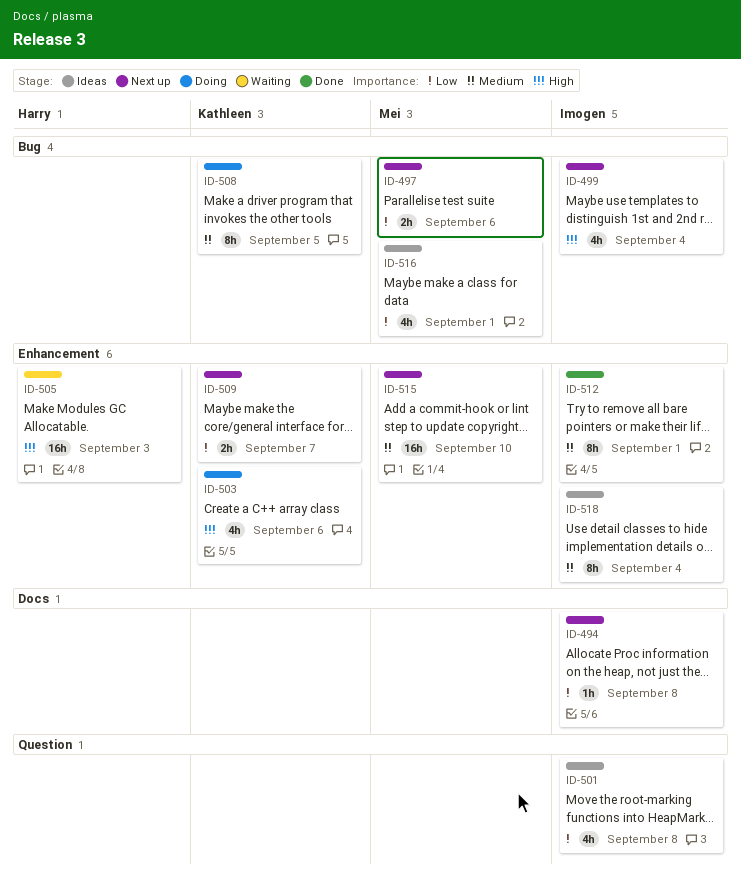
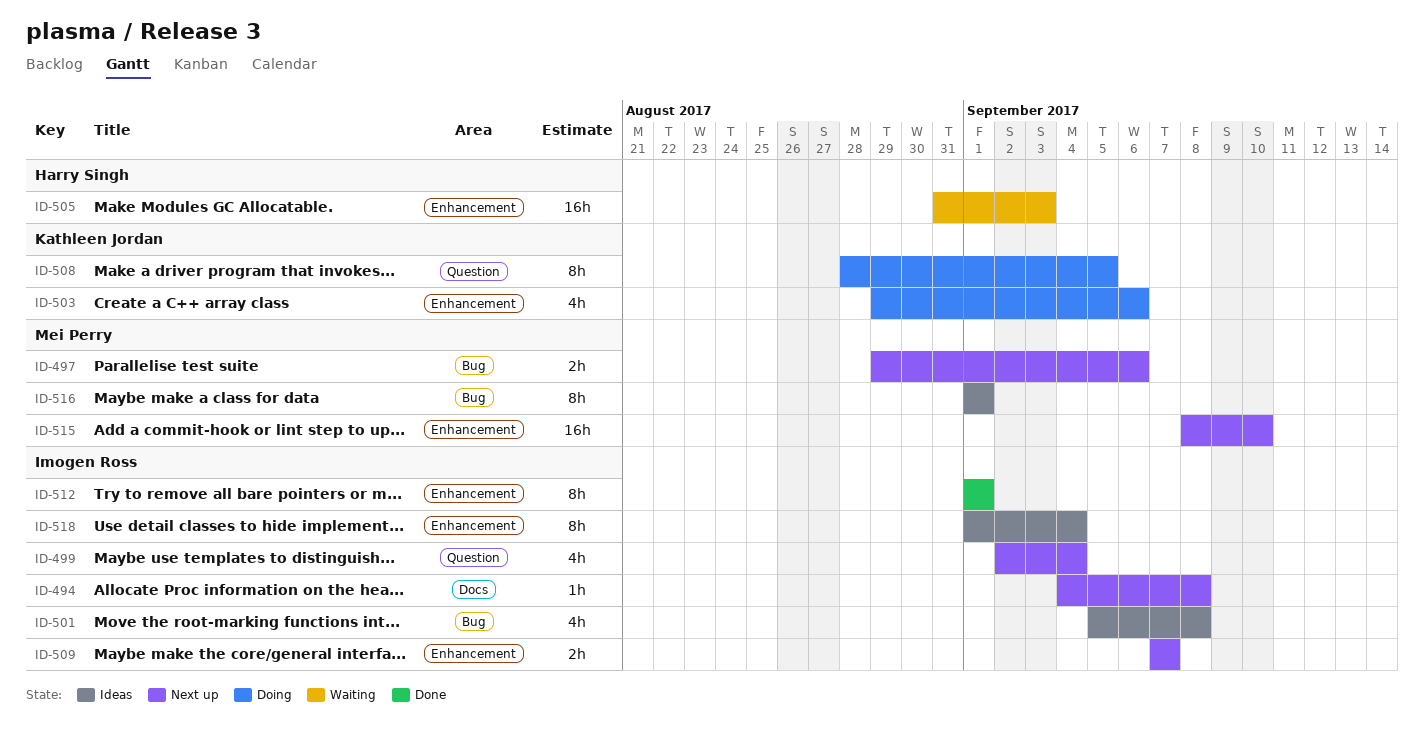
ID-499, label: Bug -> Question
ID-501, label: Question -> Bug
ID-508, label: Bug -> Question
ID-509, owner: Kathleen Jordan -> Imogen Ross
ID-516, estimate: 4h -> 8h

